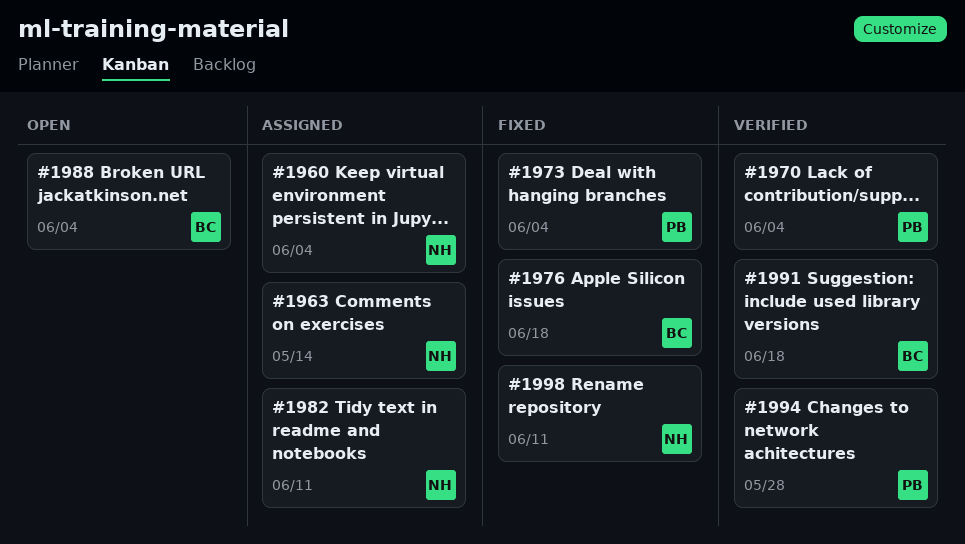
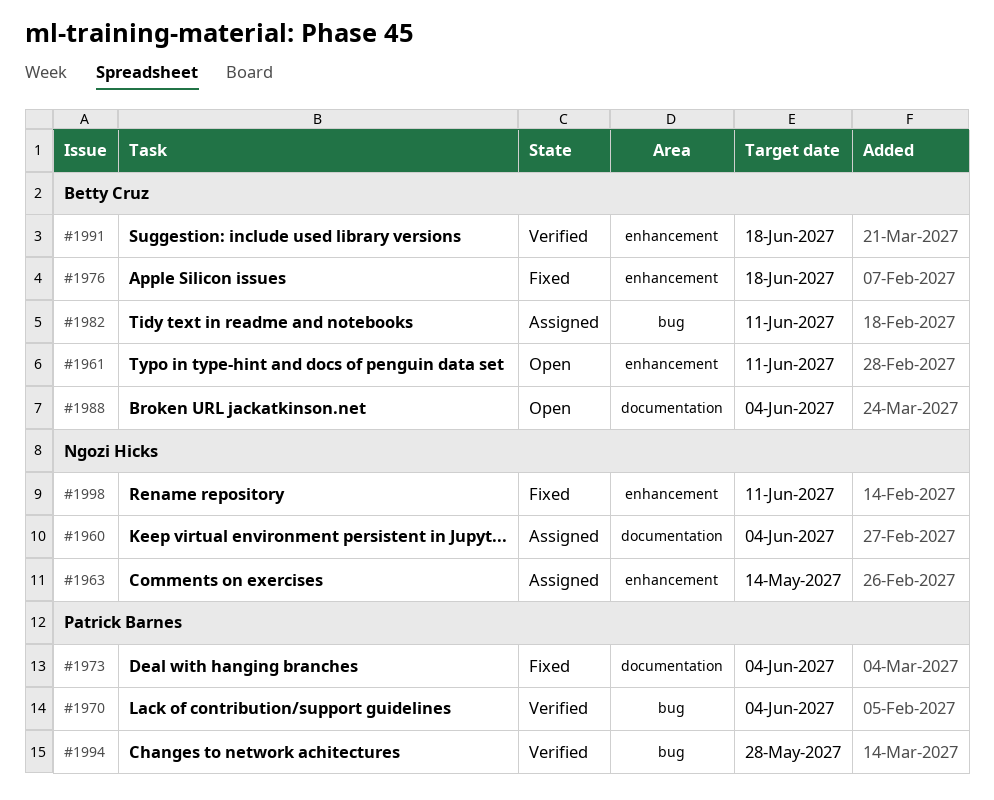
#1961: none -> present
#1982, owner: Ngozi Hicks -> Betty Cruz

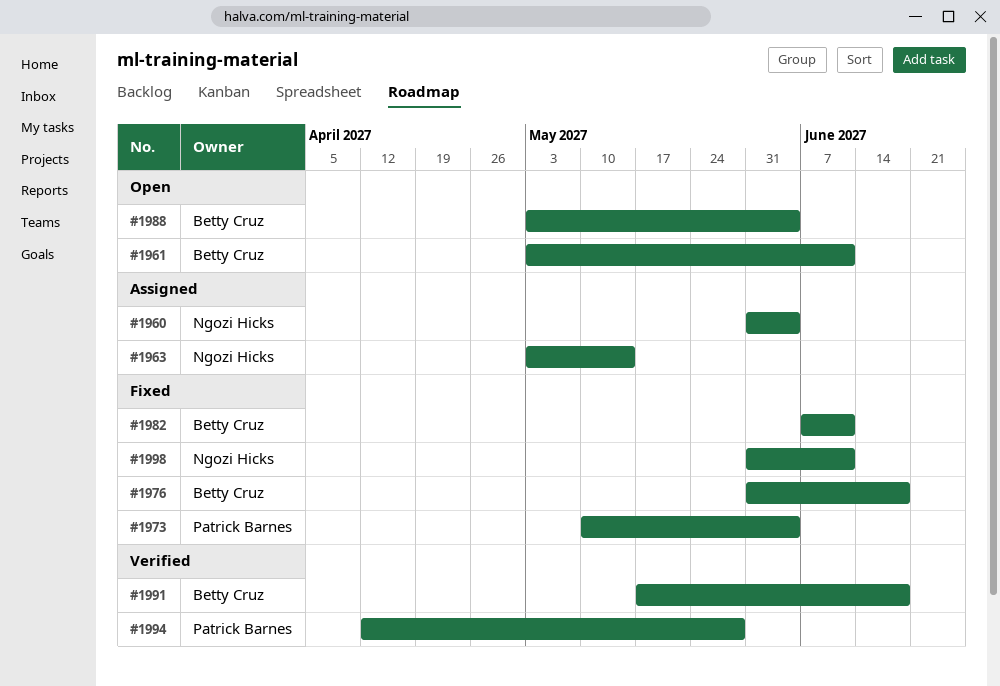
#1970: present -> none
#1982, status: Assigned -> Fixed

